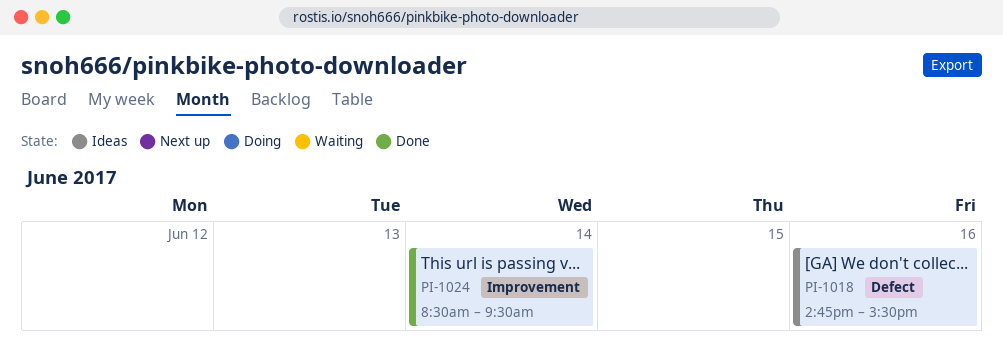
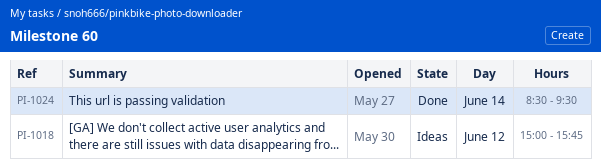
PI-1018, day: Jun 16 -> Jun 12
PI-1018, begins: 14:45 -> 15:00
PI-1018, ends: 15:30 -> 15:45

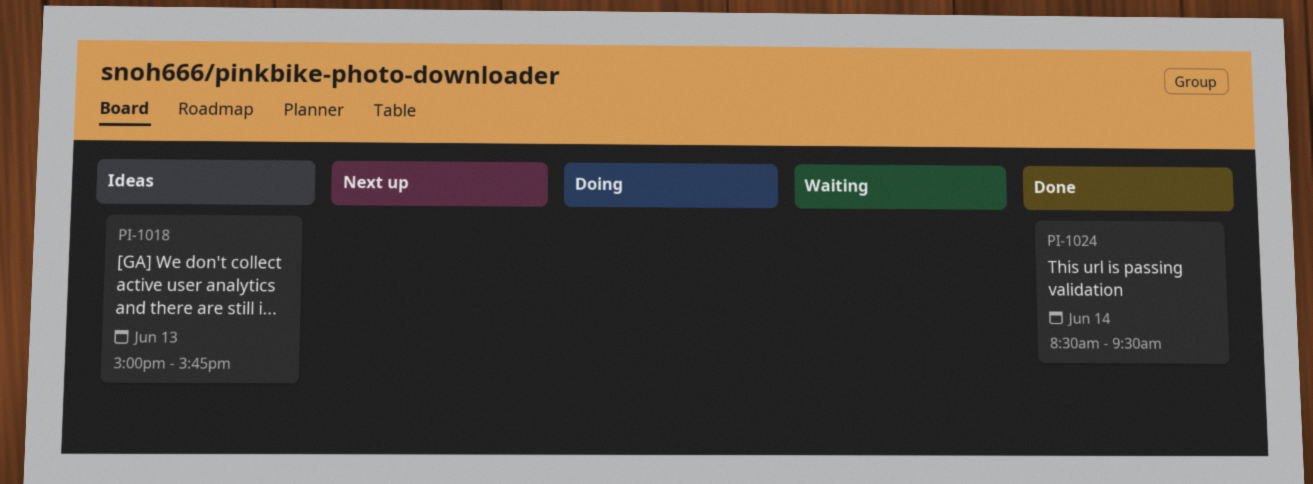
PI-1018, day: Jun 12 -> Jun 13

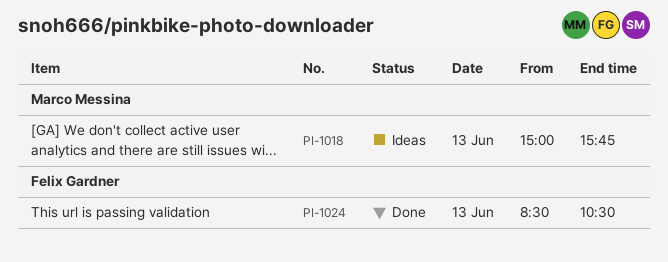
PI-1024, day: Jun 14 -> Jun 13
PI-1024, ends: 09:30 -> 10:30

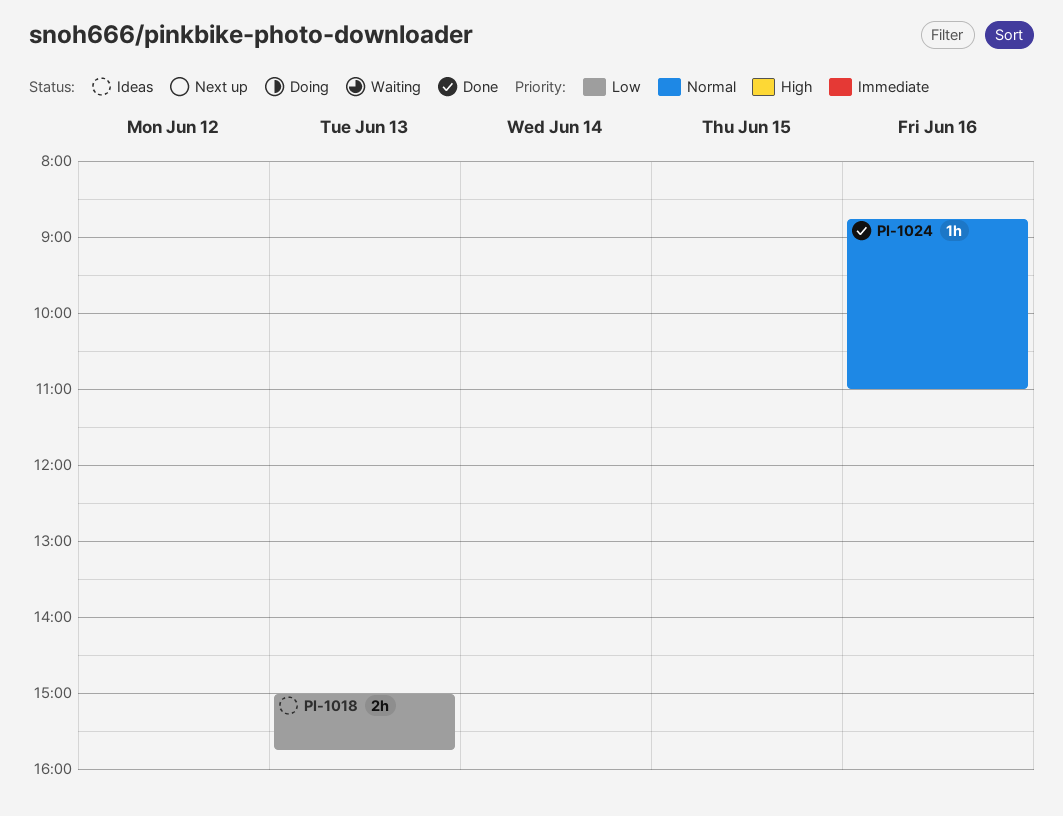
PI-1024, day: Jun 13 -> Jun 16
PI-1024, begins: 08:30 -> 08:45
PI-1024, ends: 10:30 -> 11:00

